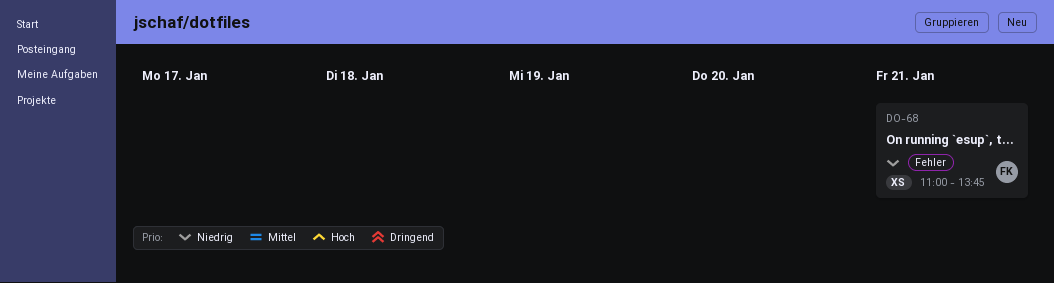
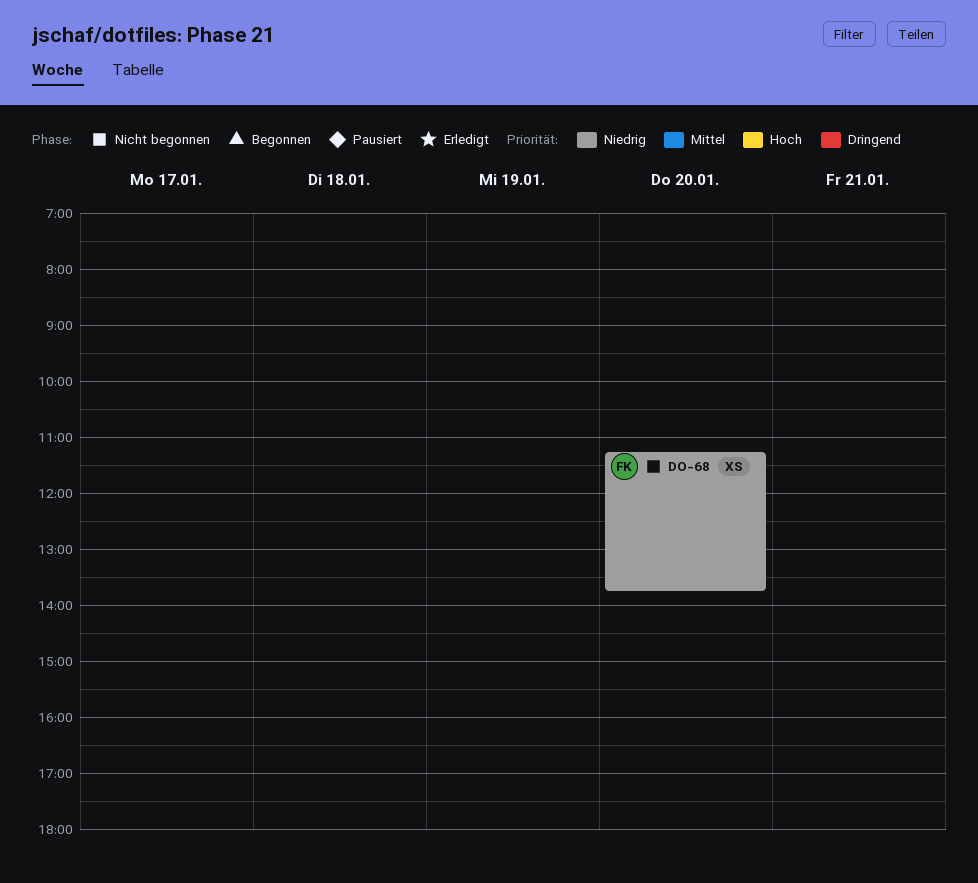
DO-68, day: Jan 21 -> Jan 20
DO-68, begins: 11:00 -> 11:15

